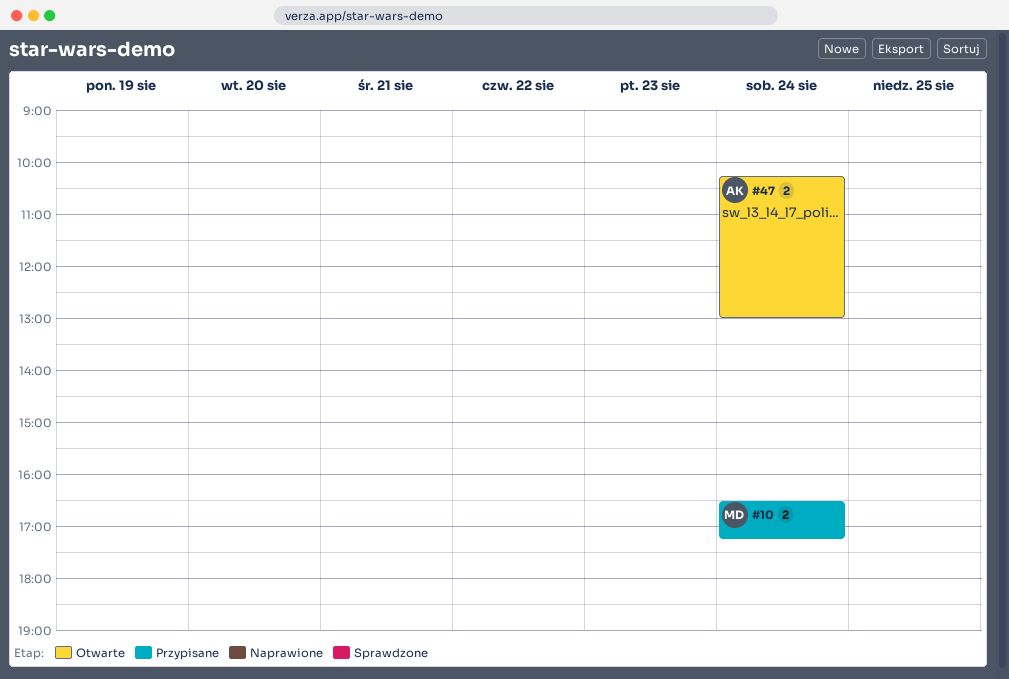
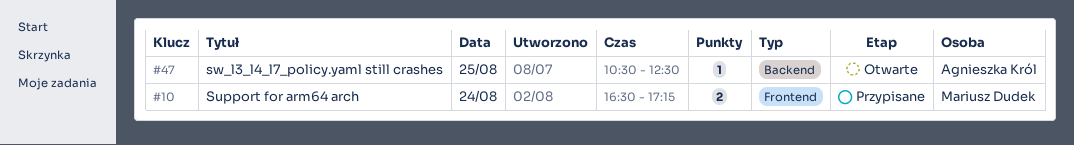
#47, estimate: 2 -> 1
#47, day: Aug 24 -> Aug 25
#47, begins: 10:15 -> 10:30
#47, ends: 13:00 -> 12:30

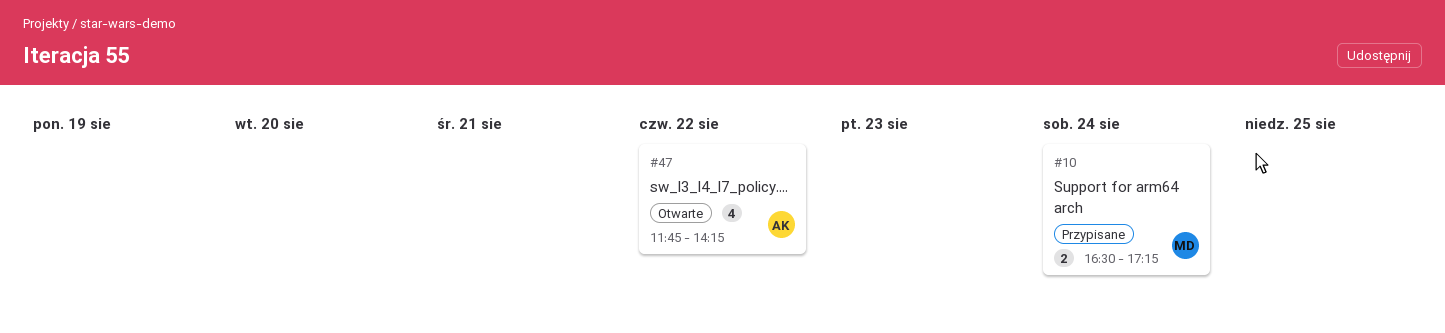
#47, estimate: 1 -> 4
#47, day: Aug 25 -> Aug 22
#47, begins: 10:30 -> 11:45
#47, ends: 12:30 -> 14:15

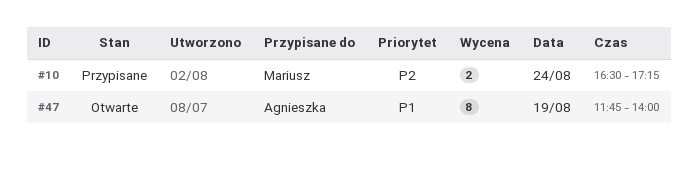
#47, estimate: 4 -> 8
#47, day: Aug 22 -> Aug 19
#47, ends: 14:15 -> 14:00

